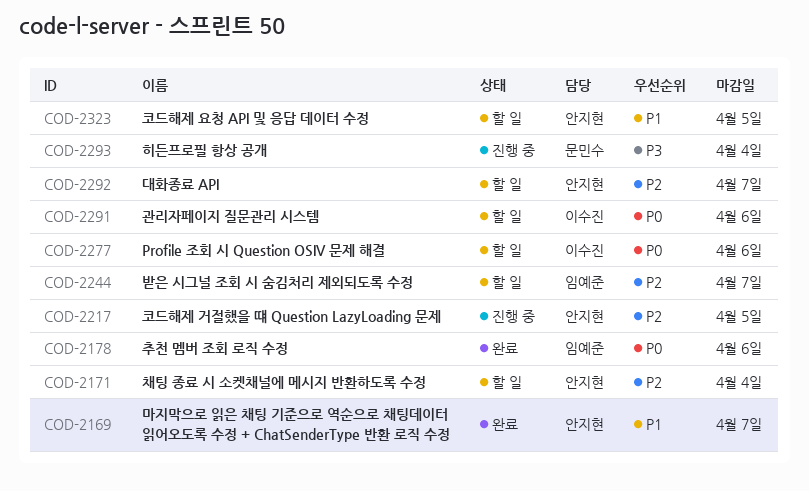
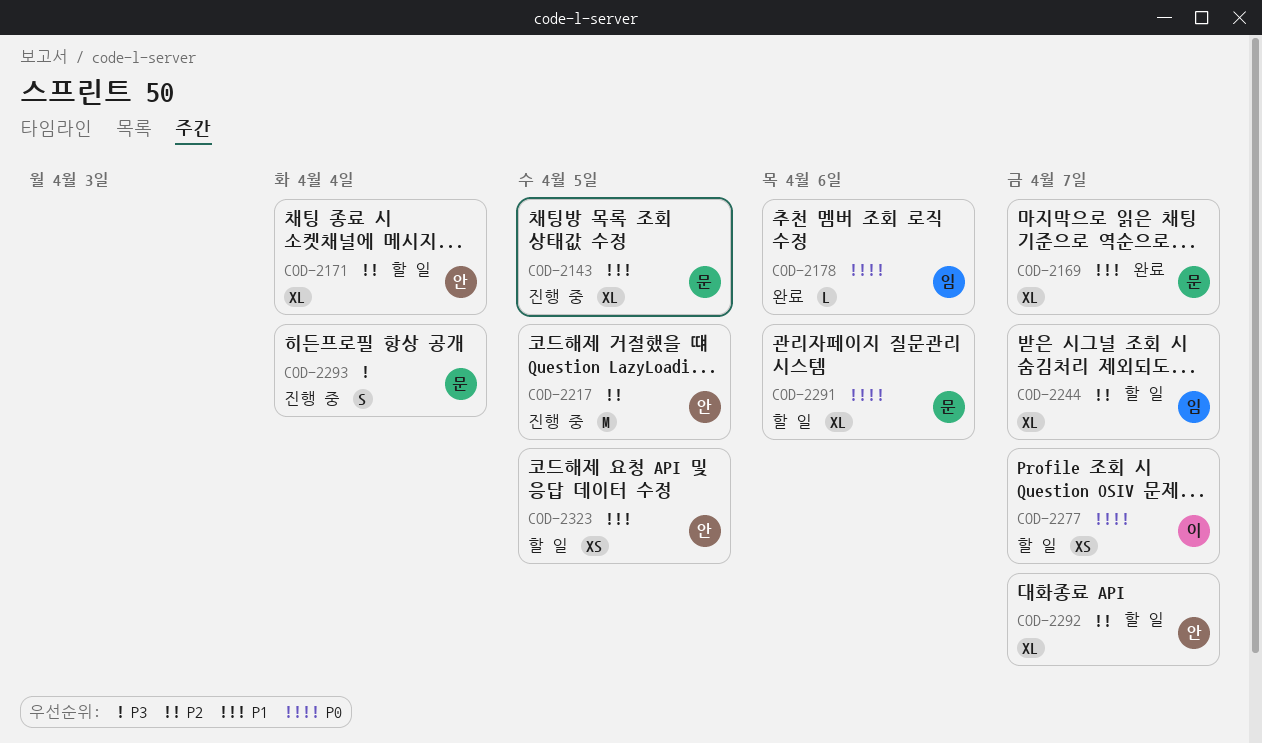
COD-2143: none -> present
COD-2169, owner: 안지현 -> 문민수
COD-2277, due: Apr 6 -> Apr 7
COD-2291, owner: 이수진 -> 문민수

